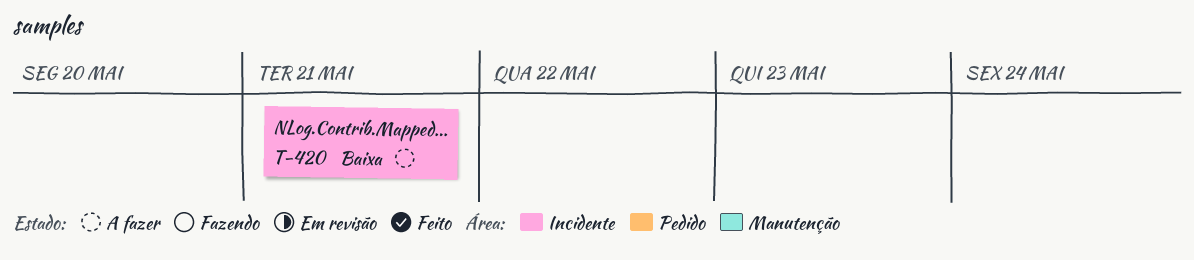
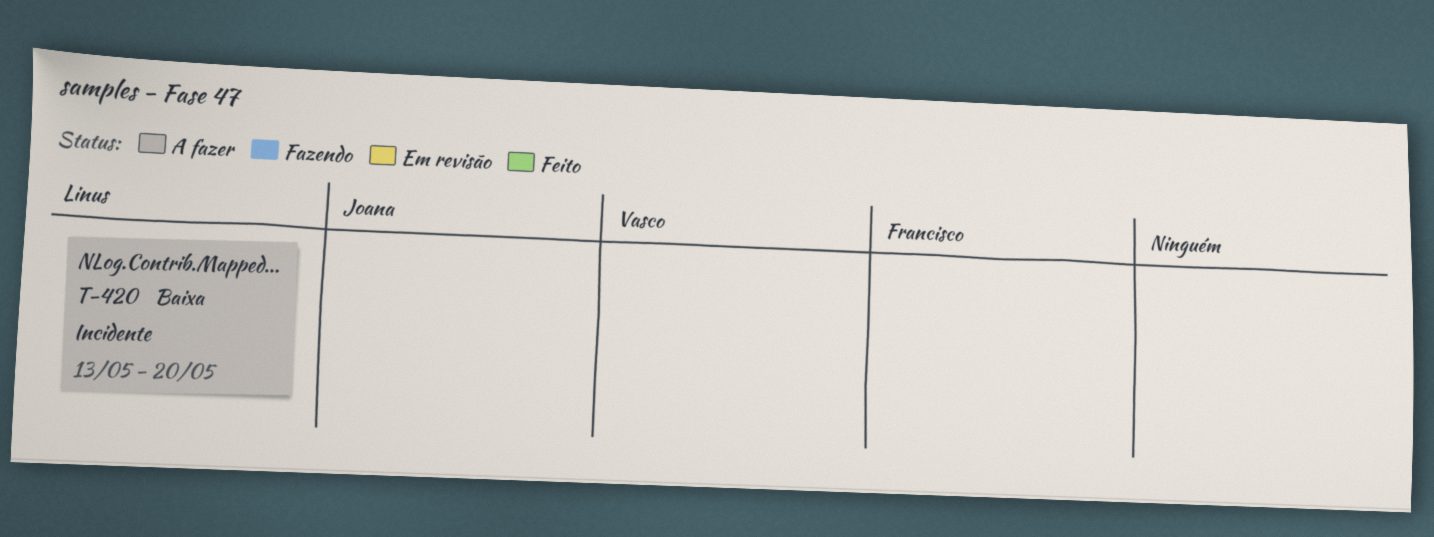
T-420, due: May 21 -> May 20

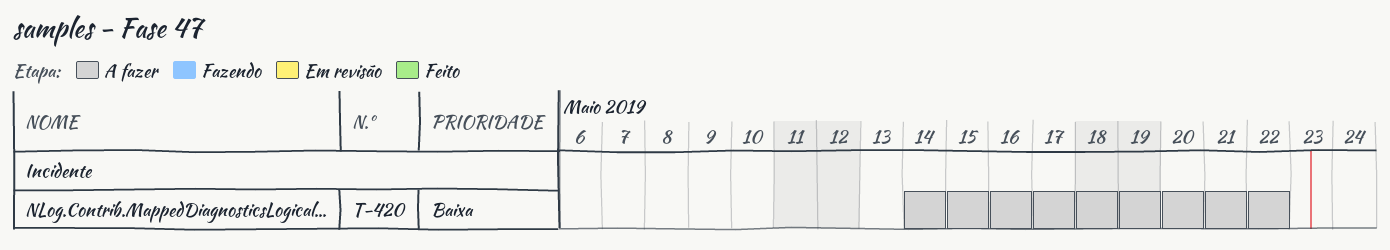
T-420, start: May 13 -> May 14
T-420, due: May 20 -> May 22

